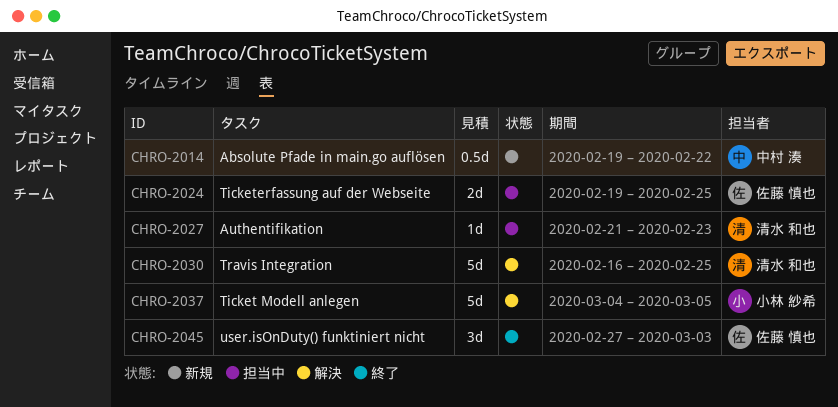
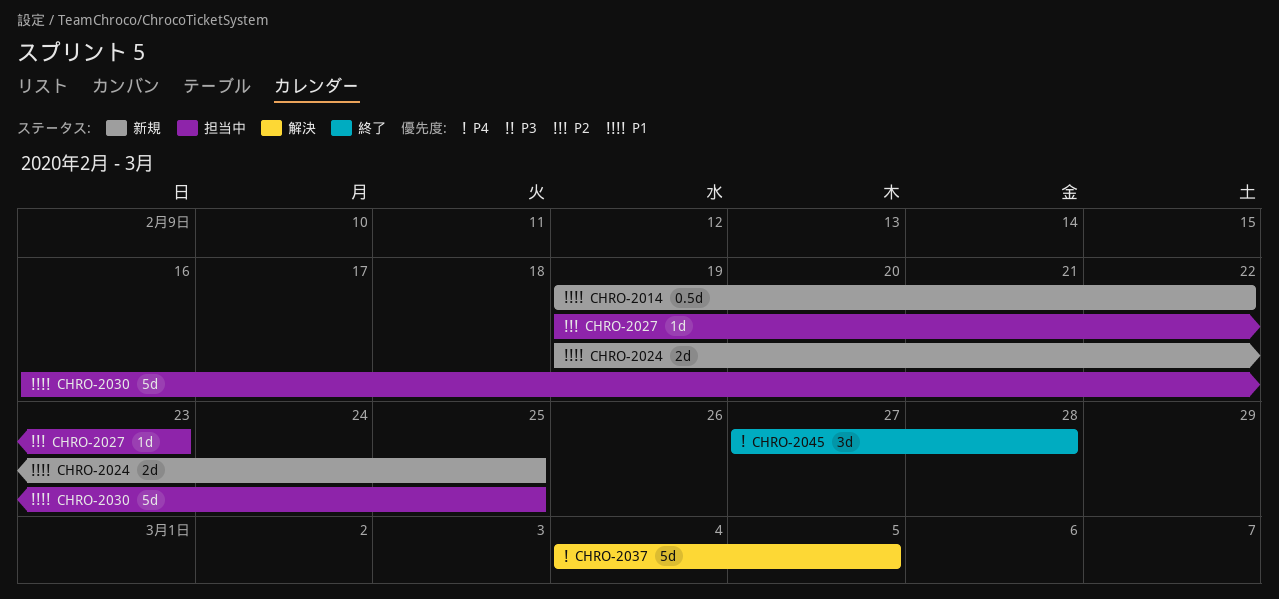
CHRO-2024, status: 担当中 -> 新規
CHRO-2027, start: Feb 21 -> Feb 19
CHRO-2030, status: 解決 -> 担当中
CHRO-2045, due: Mar 3 -> Feb 28

